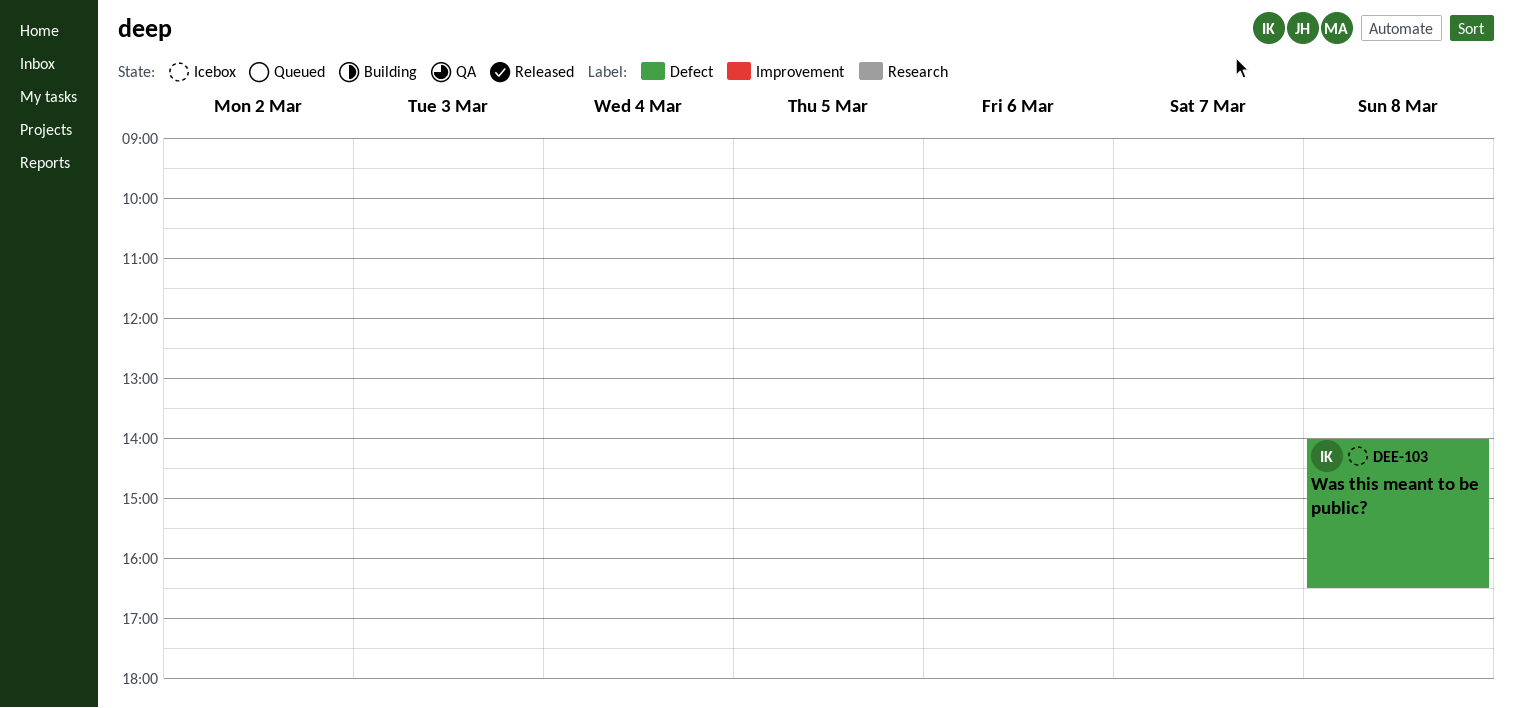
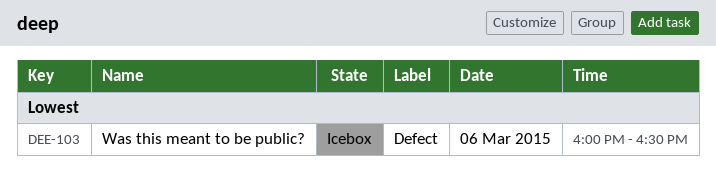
DEE-103, day: Mar 8 -> Mar 6
DEE-103, begins: 14:00 -> 16:00

